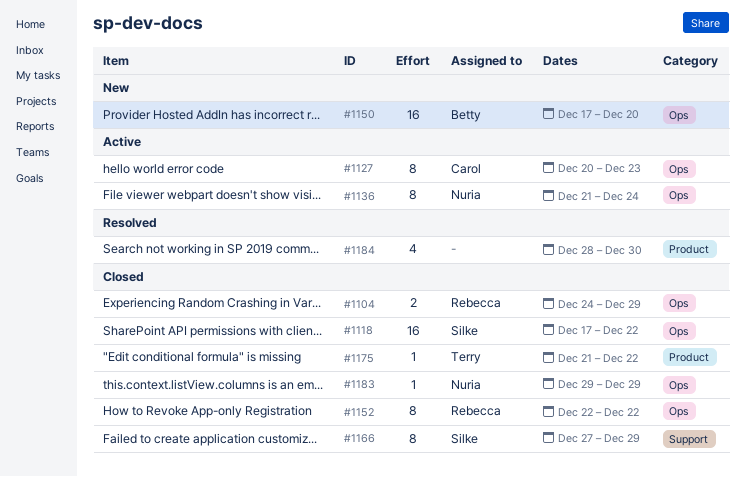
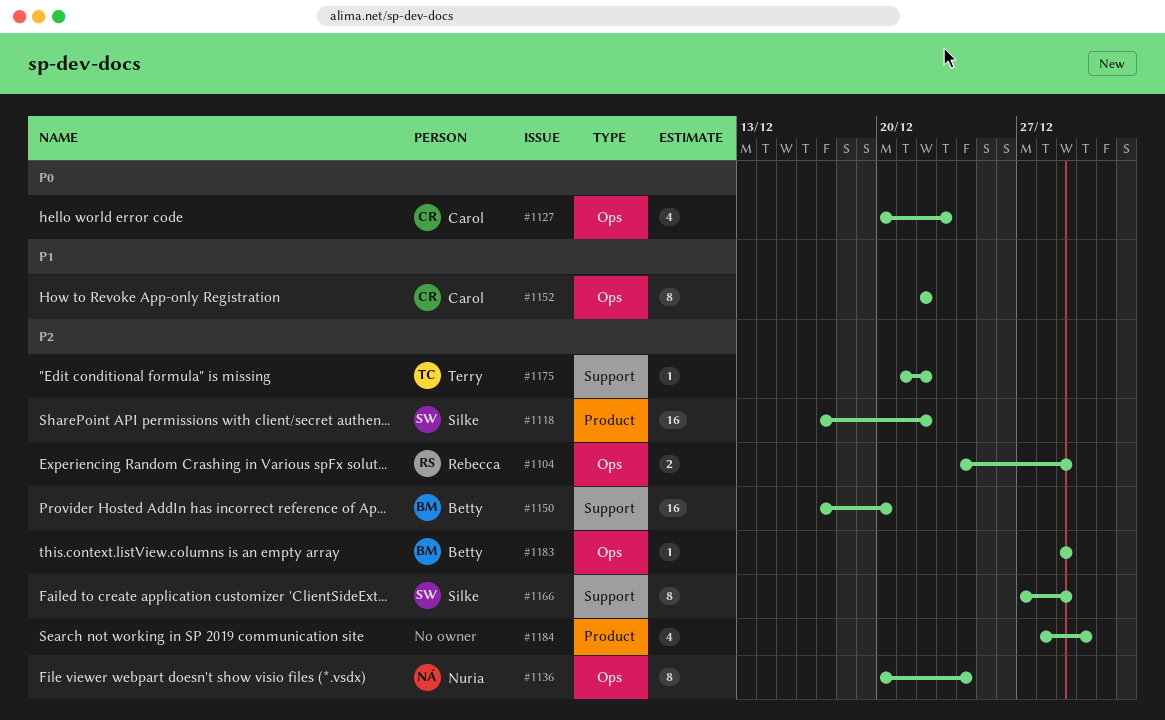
#1118, label: Ops -> Product
#1127, estimate: 8 -> 4
#1136, start: Dec 21 -> Dec 20
#1150, label: Ops -> Support
#1152, owner: Rebecca -> Carol
#1175, label: Product -> Support
#1183, owner: Nuria -> Betty

